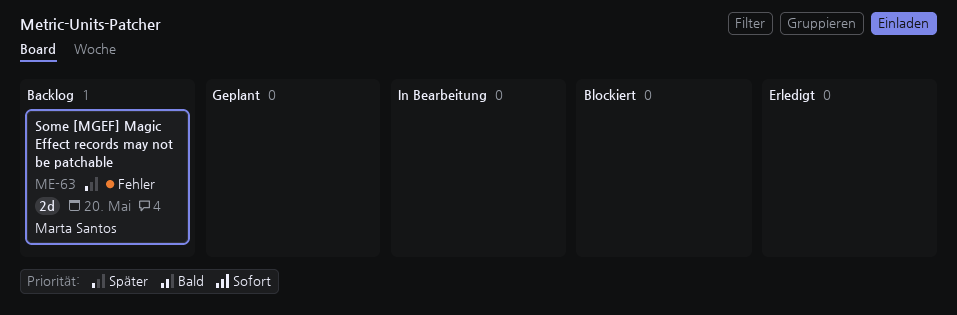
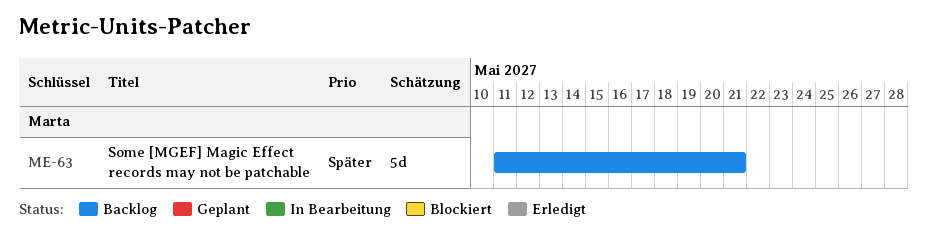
ME-63, estimate: 2d -> 5d
ME-63, due: May 20 -> May 21

